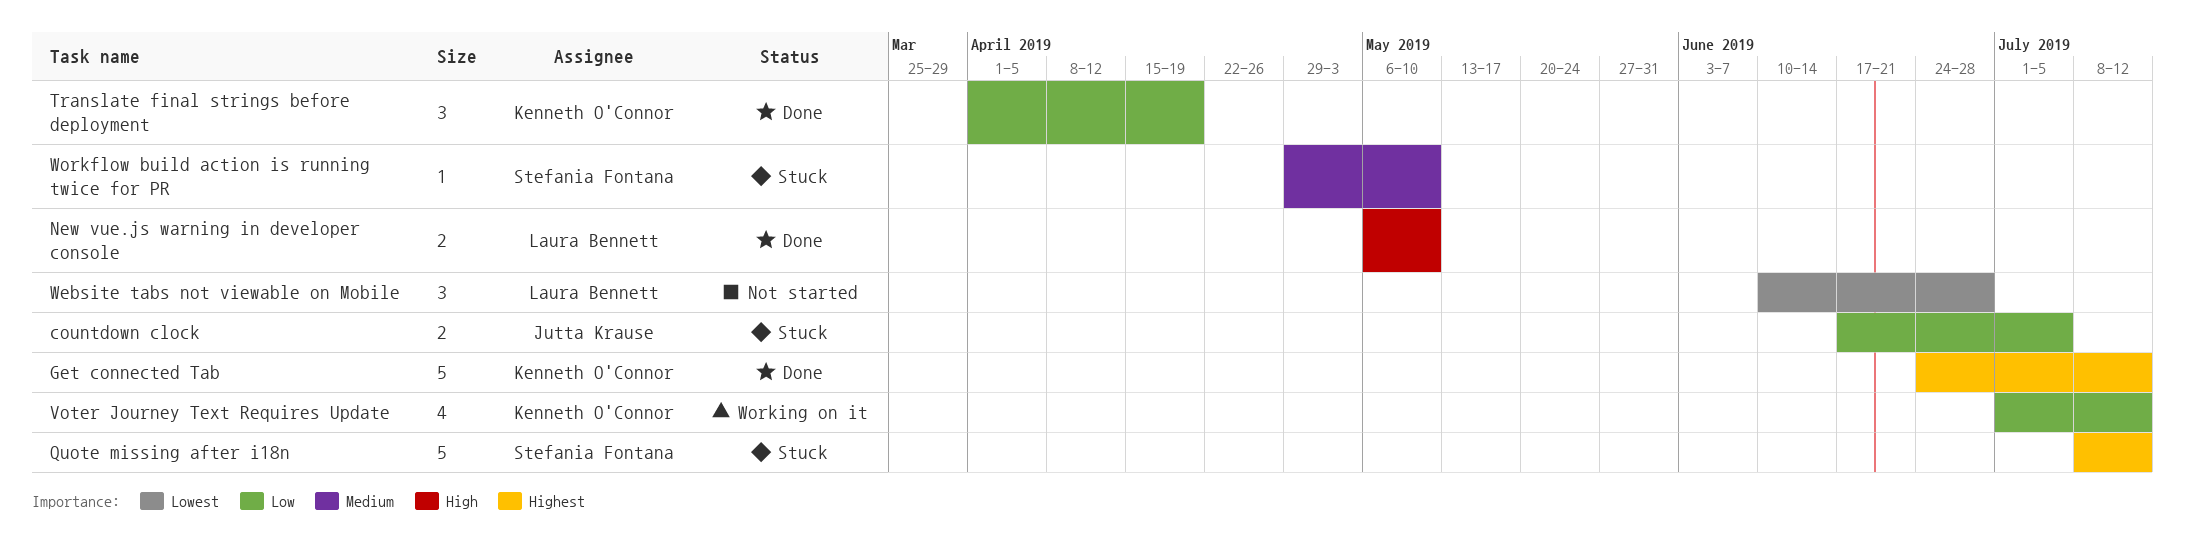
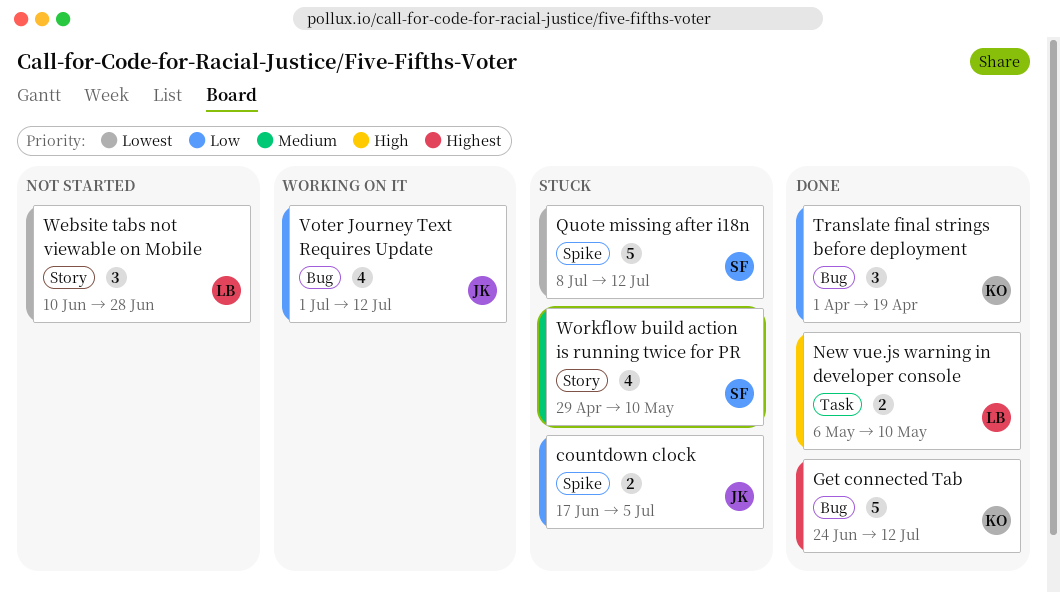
Quote missing after i18n, priority: Highest -> Lowest
Voter Journey Text Requires Update, owner: Kenneth O'Connor -> Jutta Krause
Workflow build action is running twice for PR, estimate: 1 -> 4

